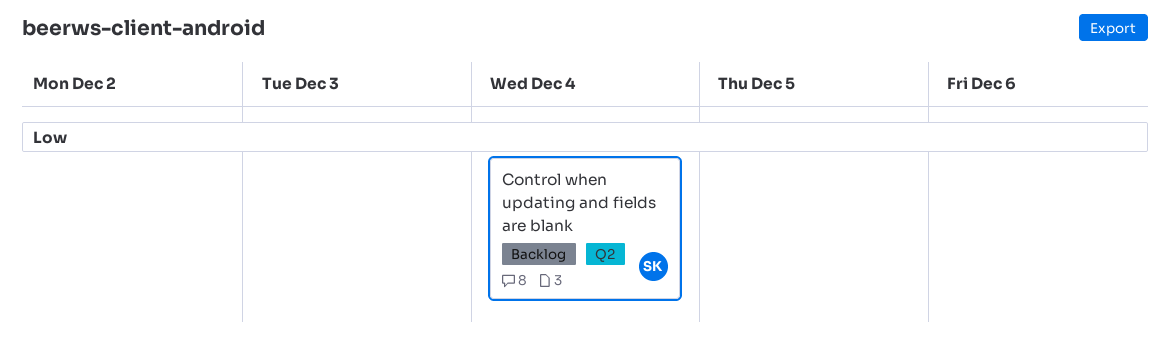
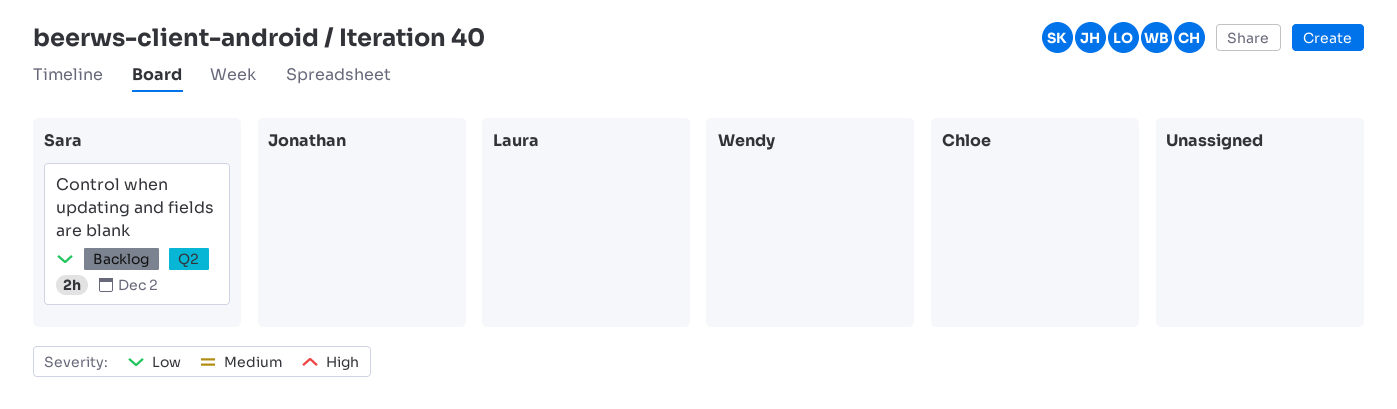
Control when updating and fields are blank, due: Dec 4 -> Dec 2

